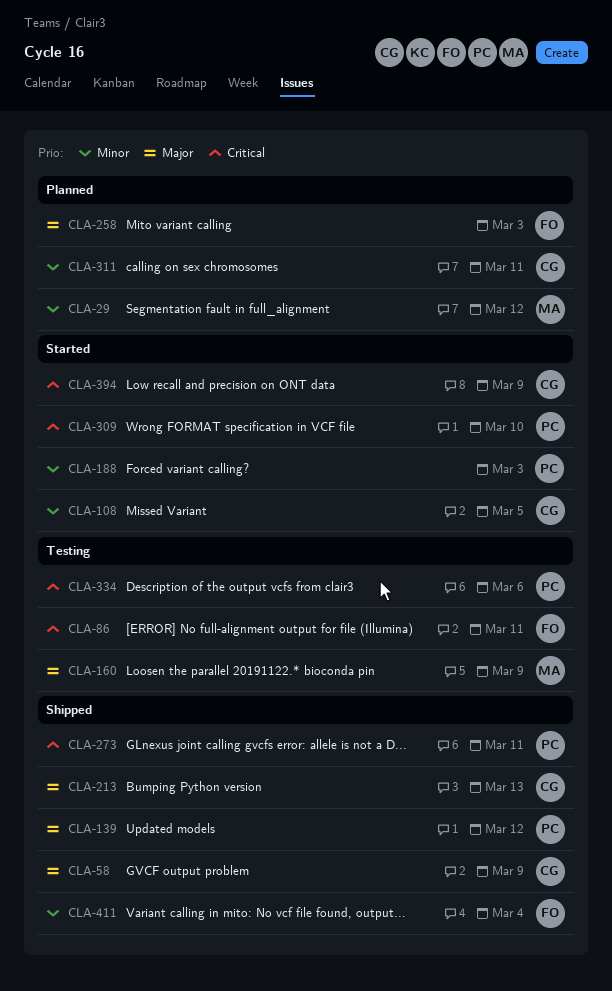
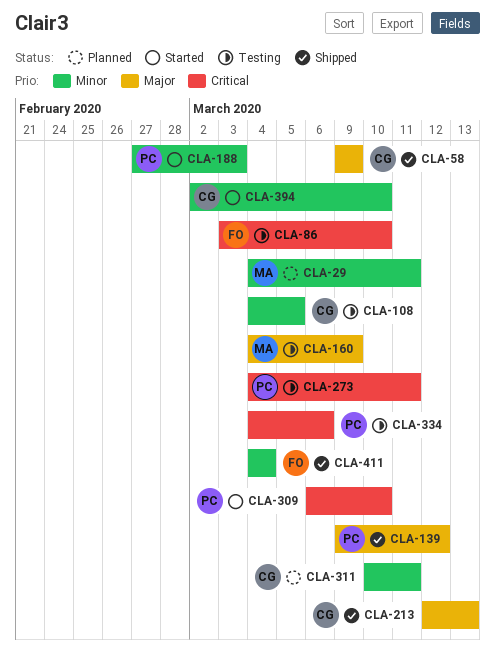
CLA-29, due: Mar 12 -> Mar 11
CLA-86, due: Mar 11 -> Mar 10
CLA-108, status: Started -> Testing
CLA-258: present -> none
CLA-273, status: Shipped -> Testing
CLA-394, priority: Critical -> Minor
CLA-394, due: Mar 9 -> Mar 10

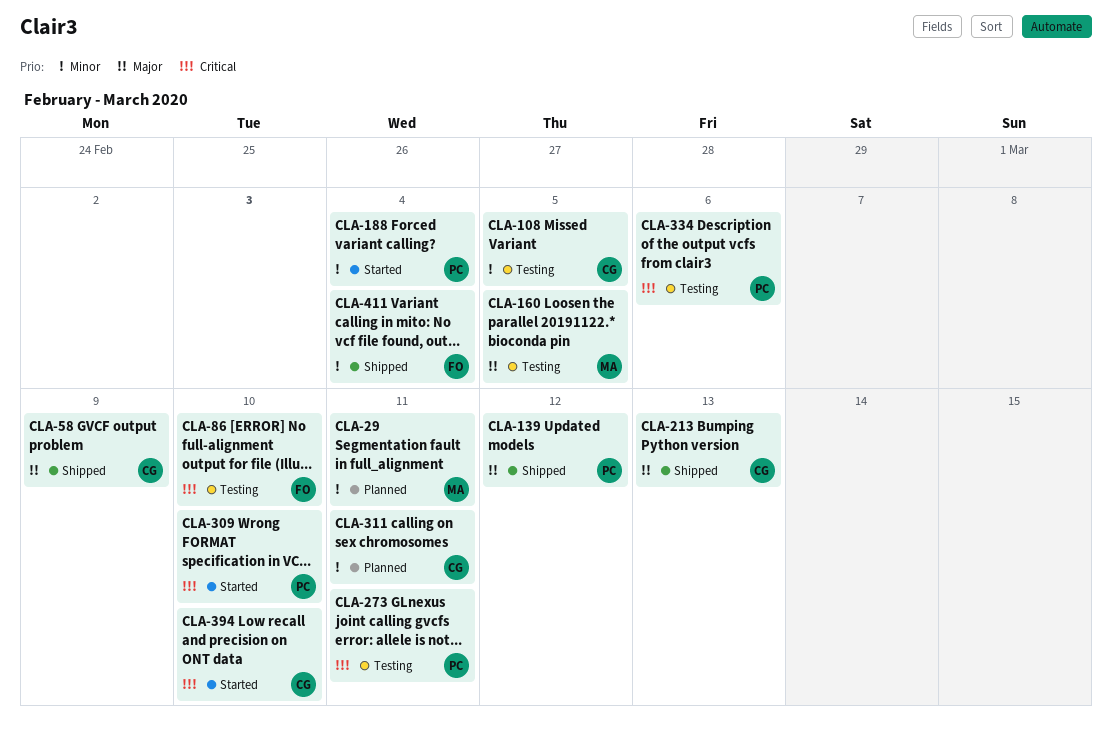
CLA-160, due: Mar 9 -> Mar 5
CLA-188, due: Mar 3 -> Mar 4
CLA-394, priority: Minor -> Critical

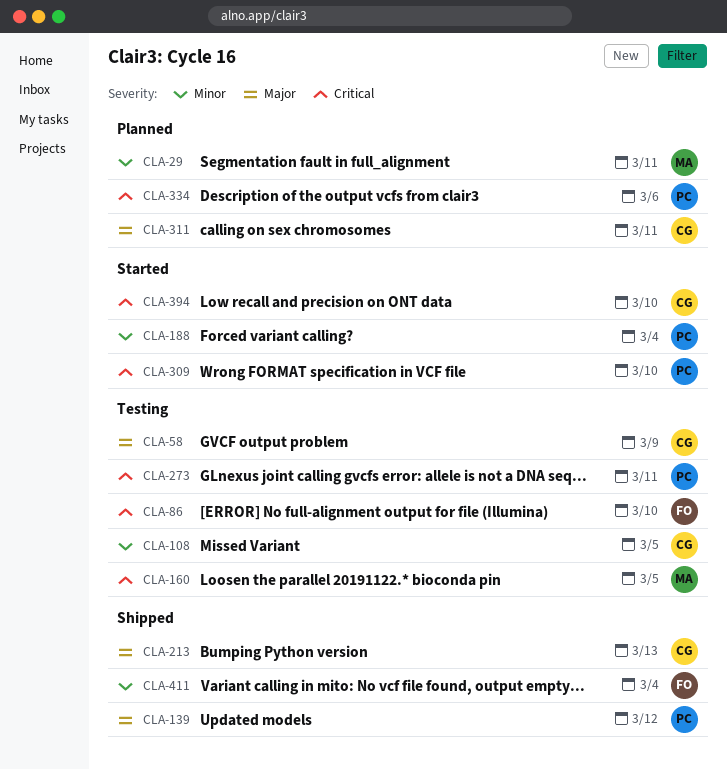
CLA-58, status: Shipped -> Testing
CLA-160, priority: Major -> Critical
CLA-311, priority: Minor -> Major
CLA-334, status: Testing -> Planned

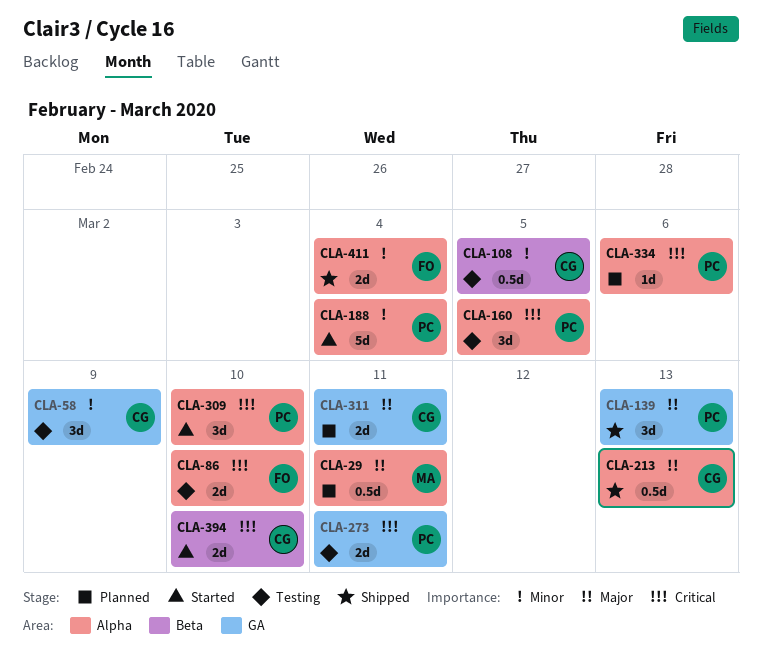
CLA-29, priority: Minor -> Major
CLA-58, priority: Major -> Minor
CLA-139, due: Mar 12 -> Mar 13
CLA-160, owner: MA -> PC

